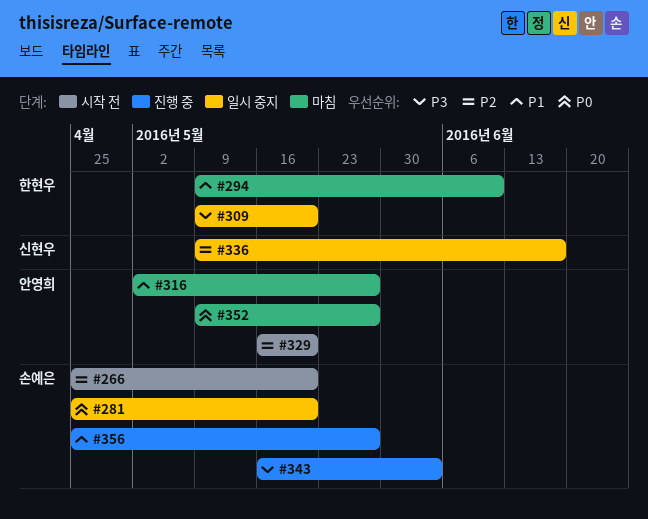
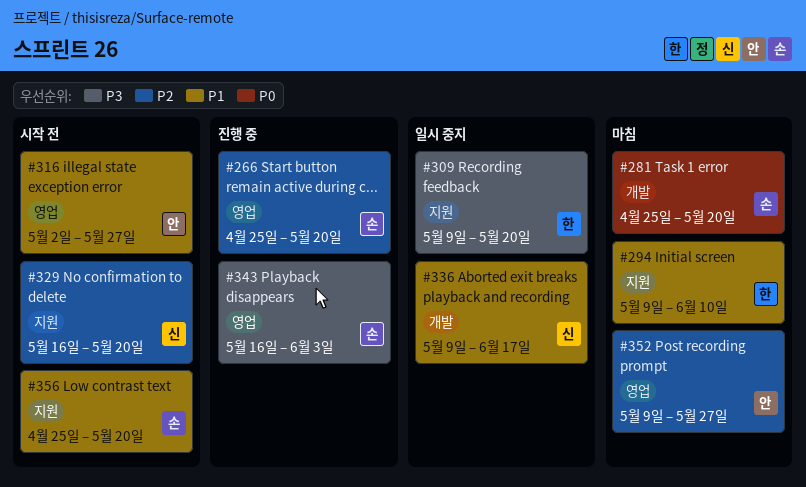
#266, status: 시작 전 -> 진행 중
#281, status: 일시 중지 -> 마침
#316, status: 마침 -> 시작 전
#329, owner: 안영희 -> 신현우
#336, priority: P2 -> P1
#352, priority: P0 -> P2
#356, status: 진행 중 -> 시작 전
#356, due: May 27 -> May 20

